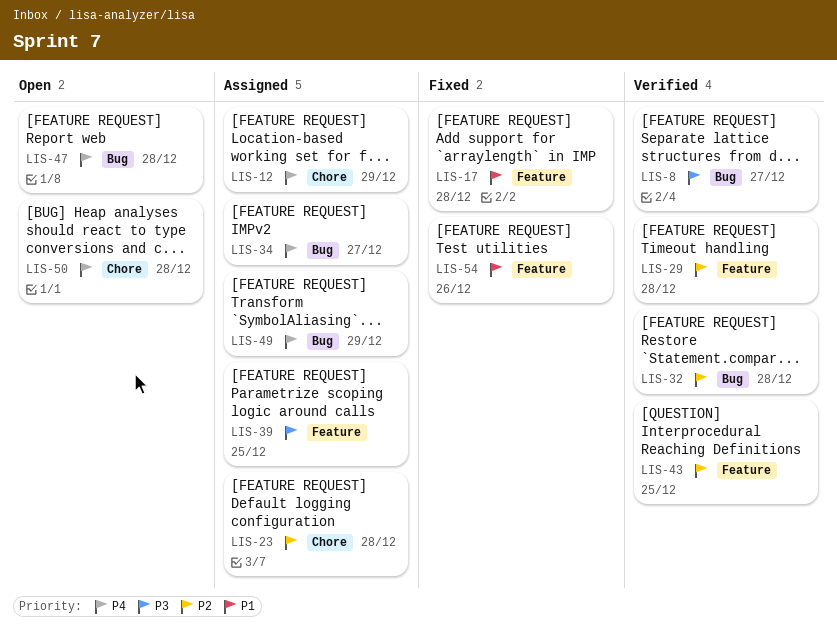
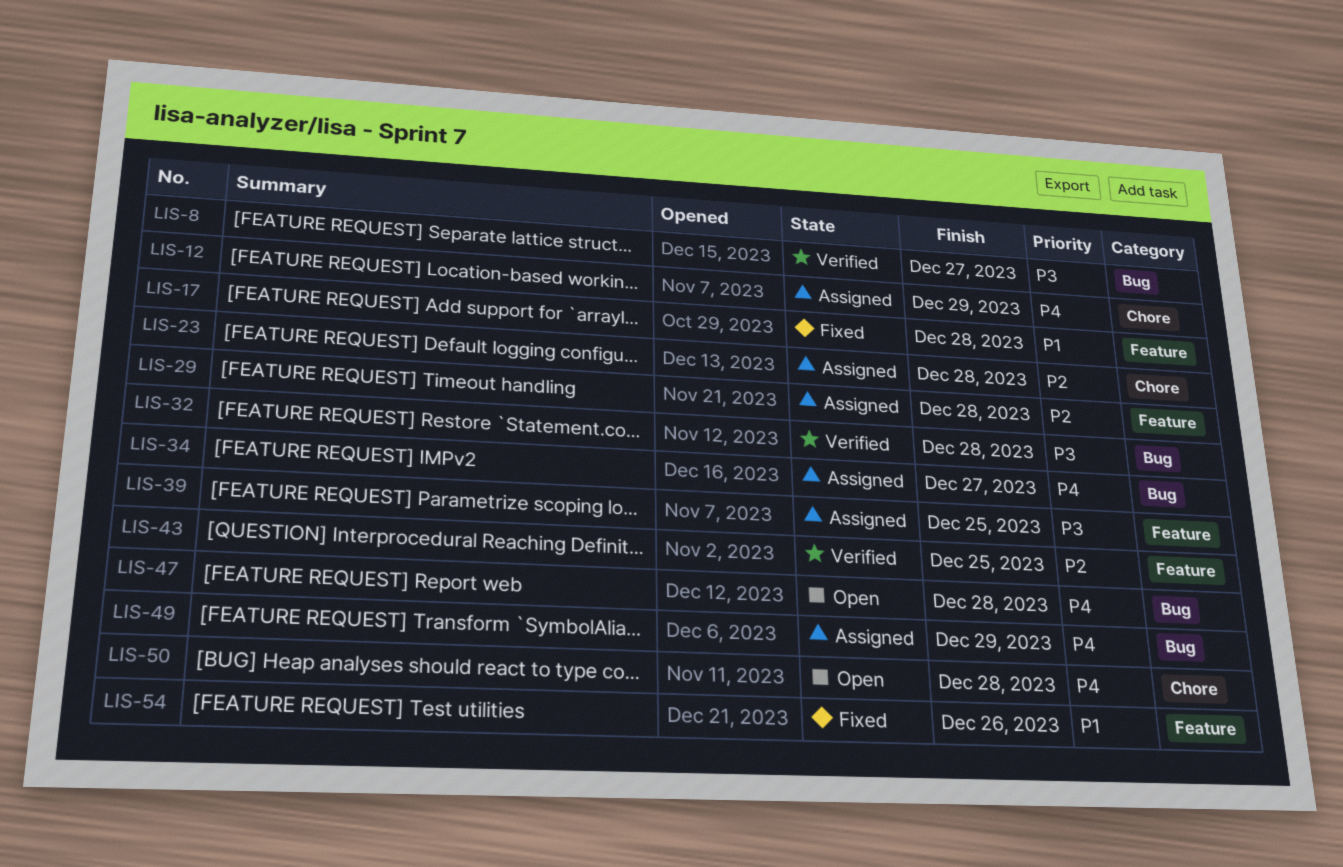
LIS-29, status: Verified -> Assigned
LIS-32, priority: P2 -> P3

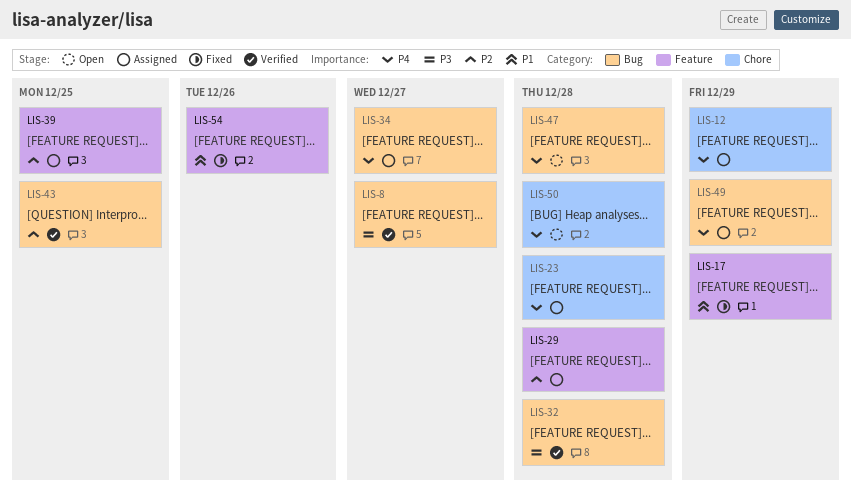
LIS-17, due: Dec 28 -> Dec 29
LIS-23, priority: P2 -> P4
LIS-39, priority: P3 -> P2
LIS-43, label: Feature -> Bug

